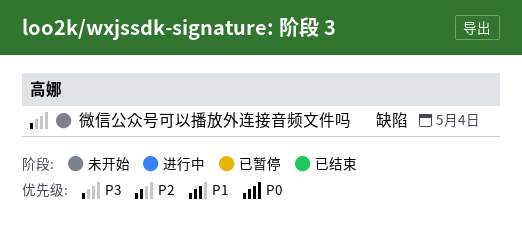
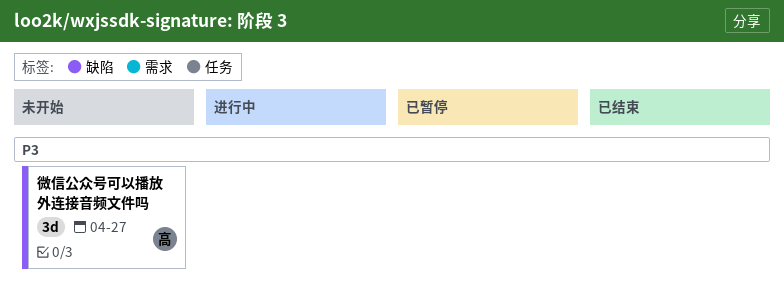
微信公众号可以播放外连接音频文件吗, due: May 4 -> Apr 27

